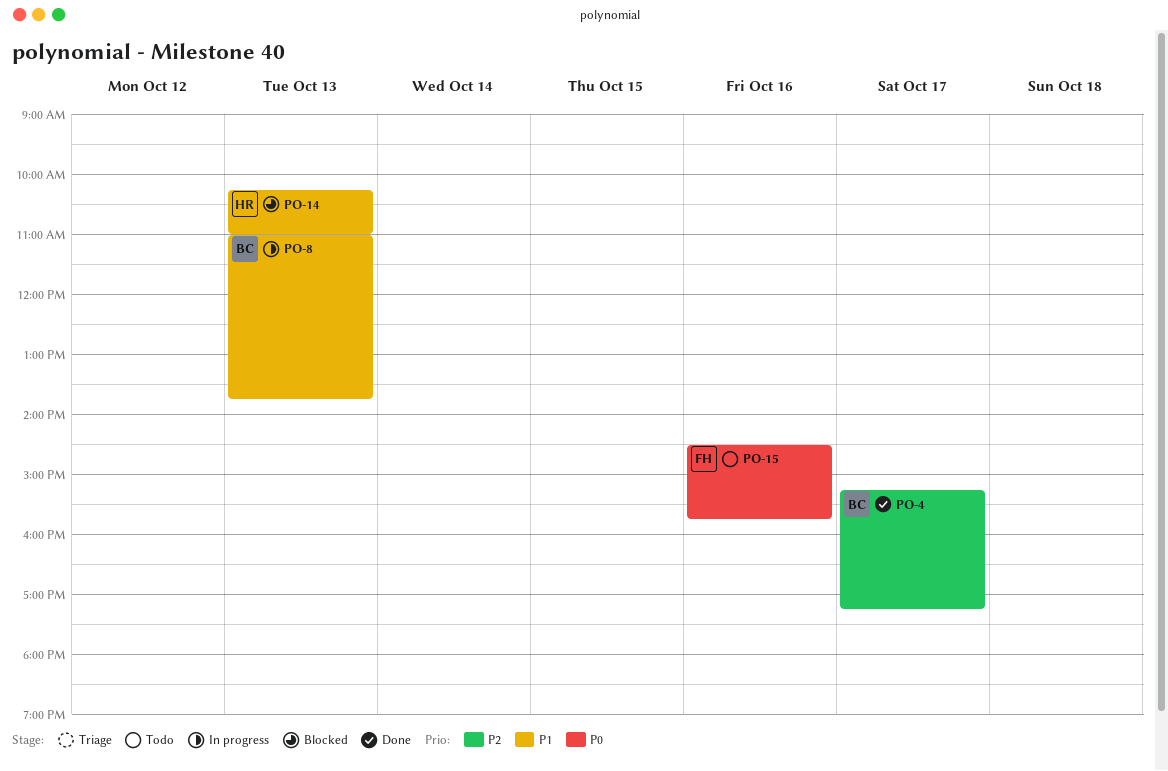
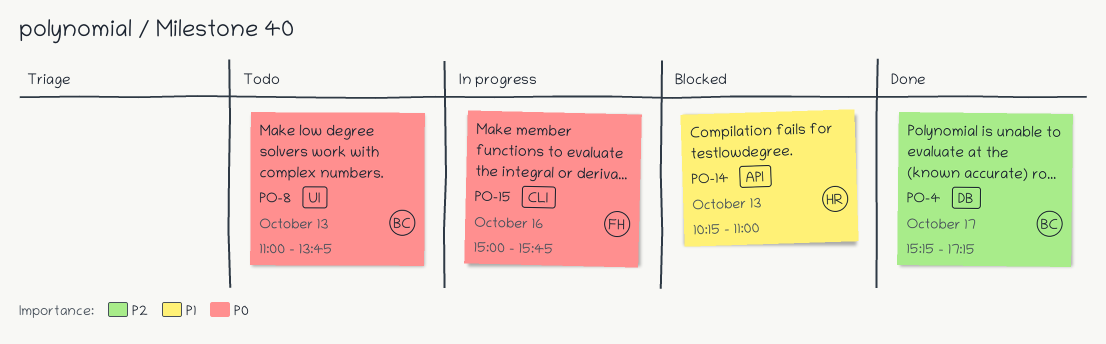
PO-8, status: In progress -> Todo
PO-8, priority: P1 -> P0
PO-15, status: Todo -> In progress
PO-15, begins: 14:30 -> 15:00

